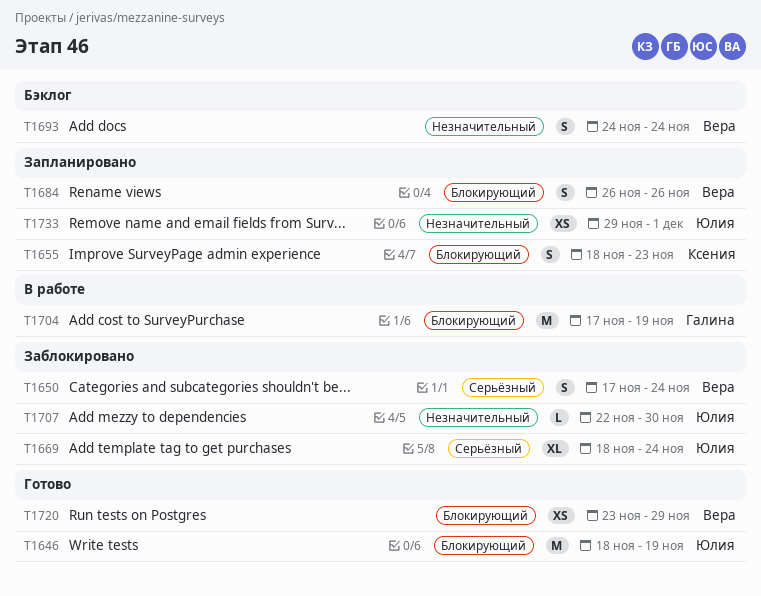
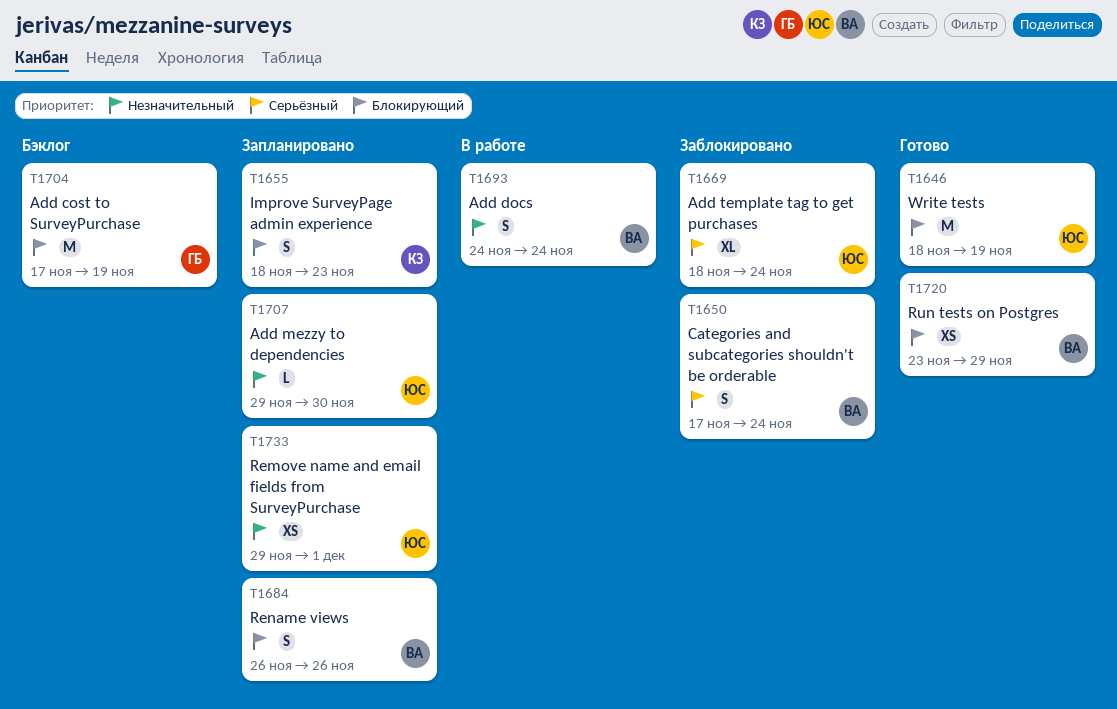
T1693, status: Бэклог -> В работе
T1704, status: В работе -> Бэклог
T1707, status: Заблокировано -> Запланировано
T1707, start: Nov 22 -> Nov 29

